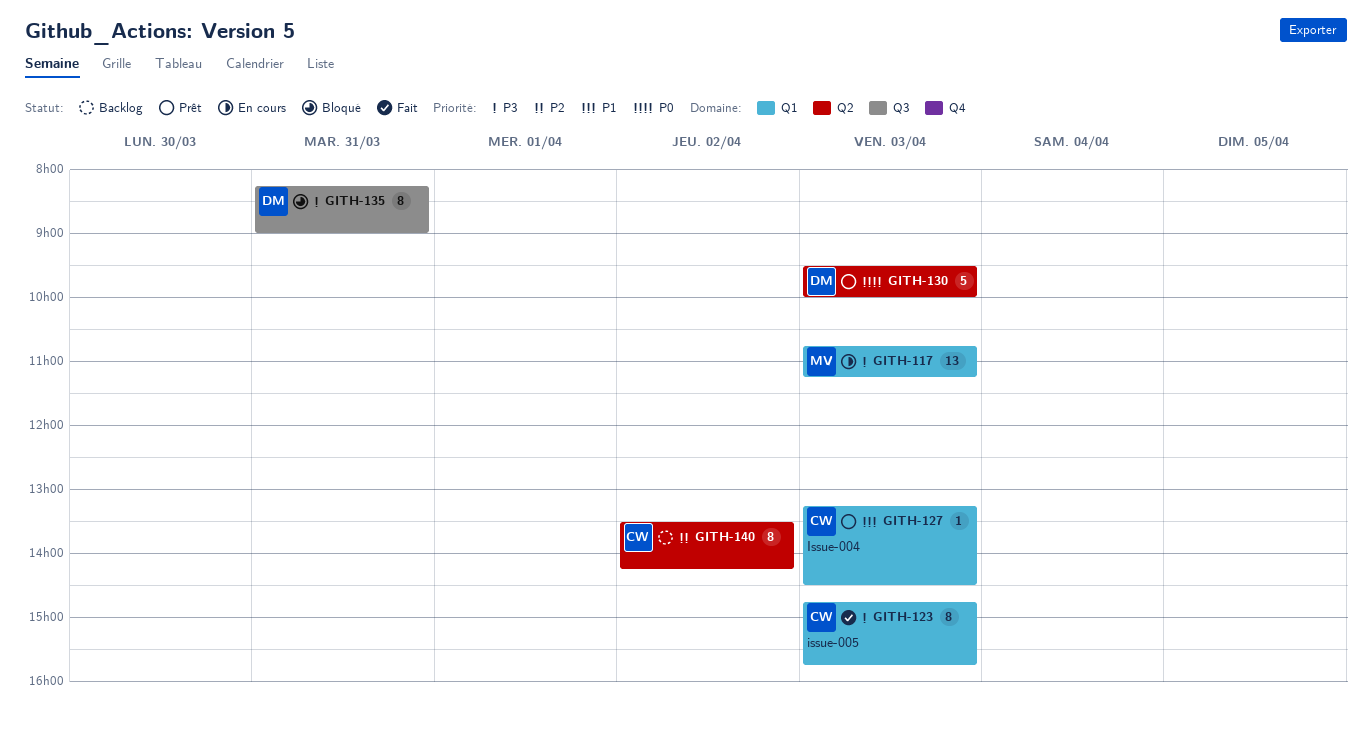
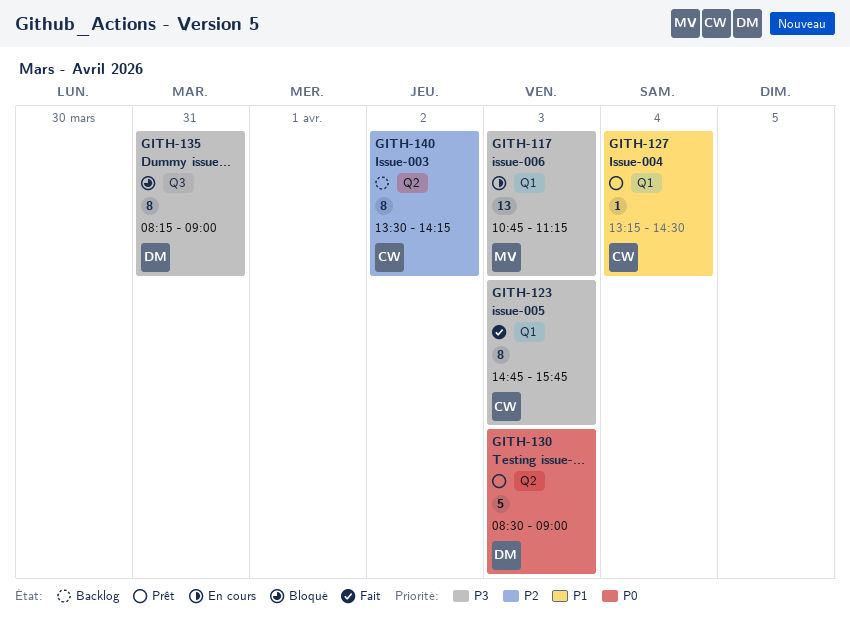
GITH-127, day: Apr 3 -> Apr 4
GITH-130, begins: 09:30 -> 08:30
GITH-130, ends: 10:00 -> 09:00

